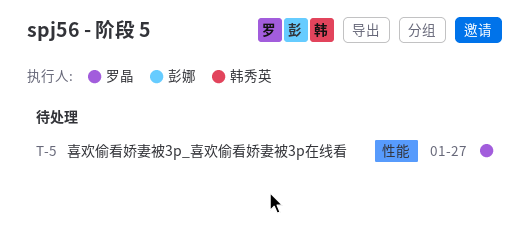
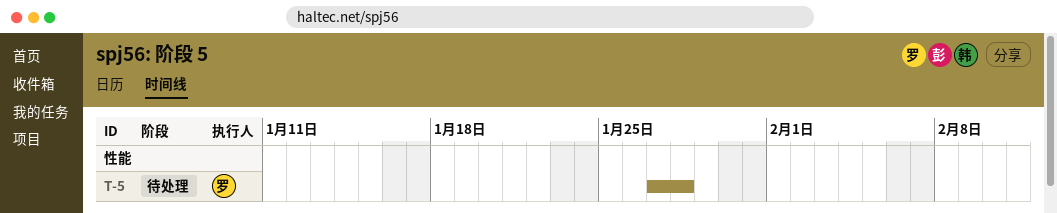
T-5, due: Jan 27 -> Jan 28

